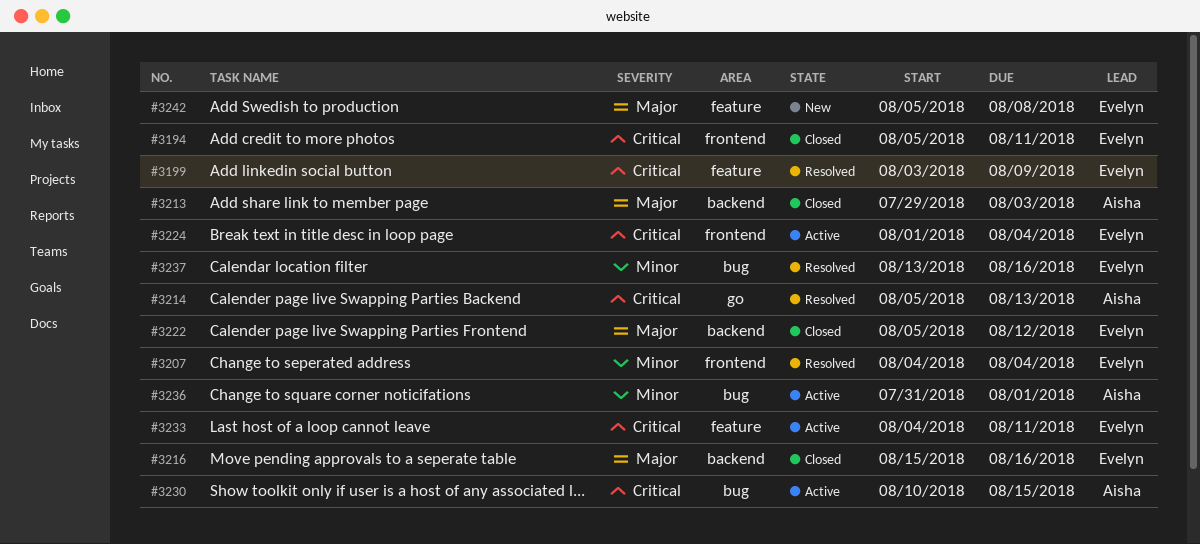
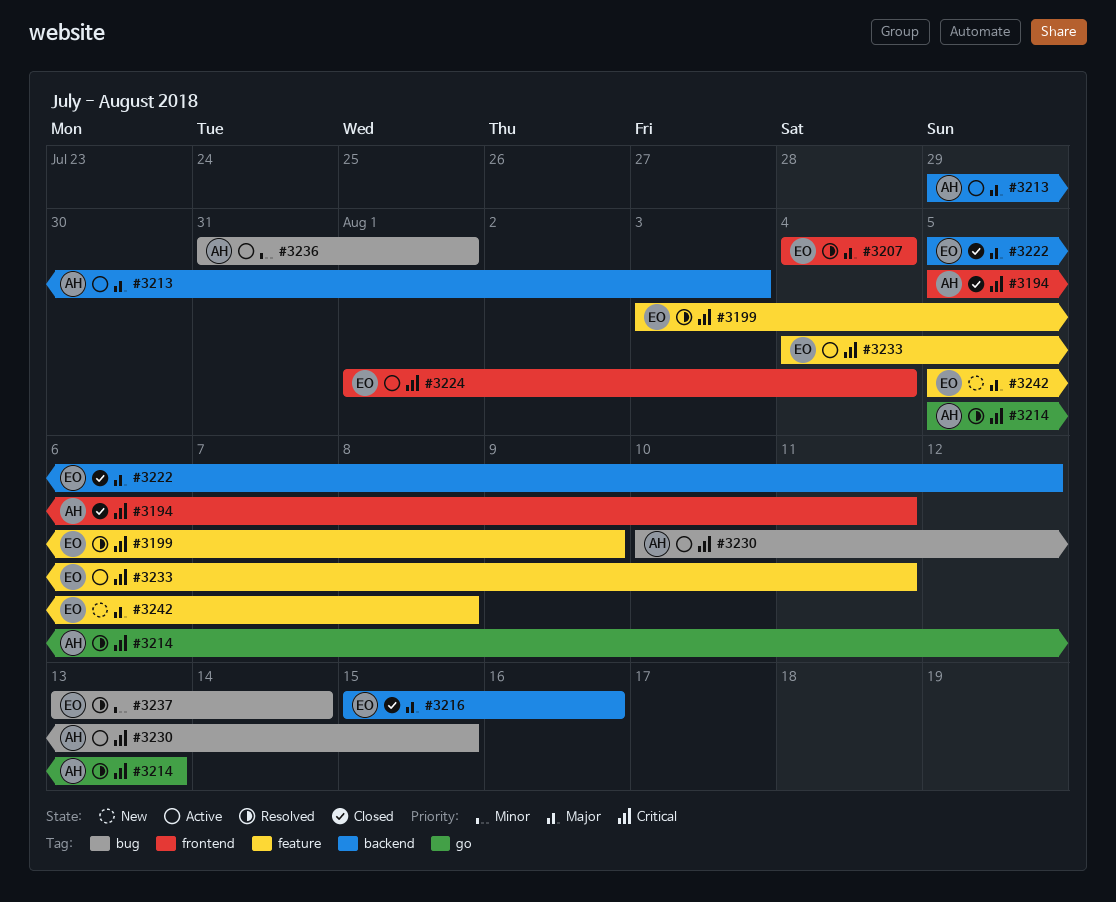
#3194, owner: Evelyn -> Aisha
#3207, priority: Minor -> Major
#3213, status: Closed -> Active
#3237, due: Aug 16 -> Aug 14

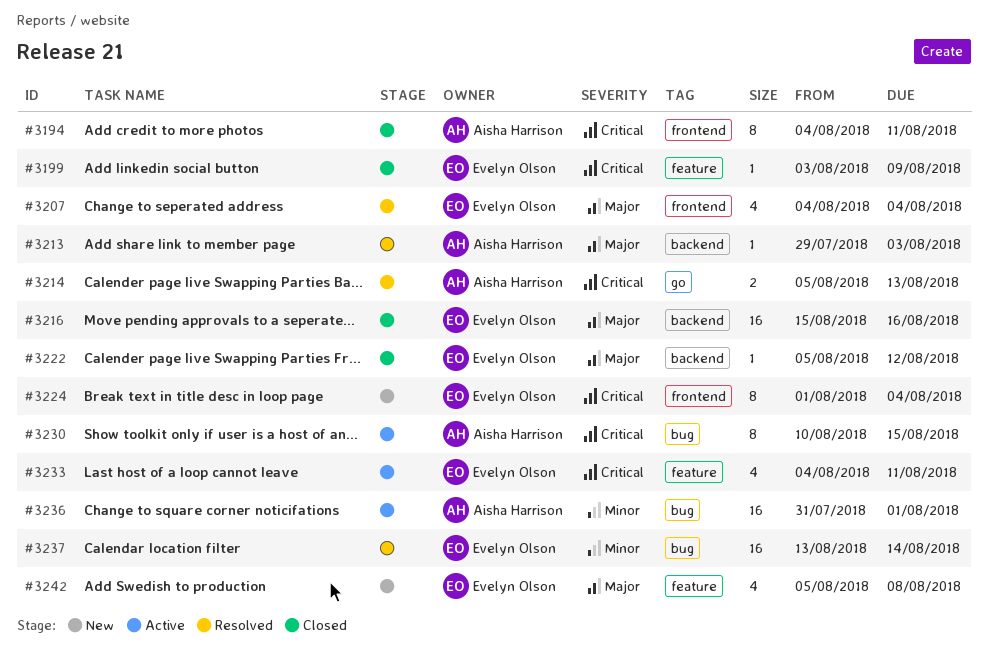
#3194, start: Aug 5 -> Aug 4
#3199, status: Resolved -> Closed
#3213, status: Active -> Resolved
#3224, status: Active -> New

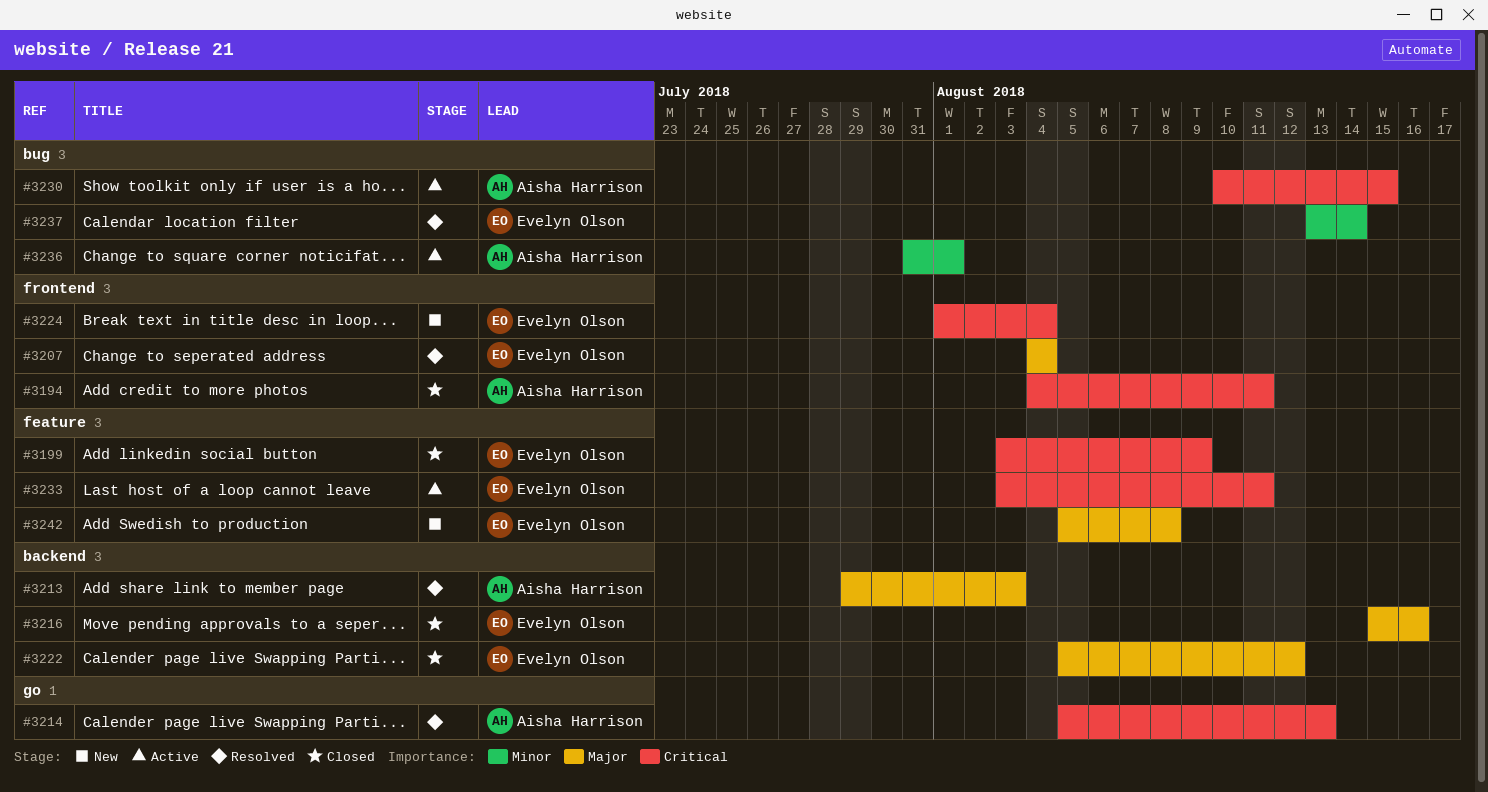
#3233, start: Aug 4 -> Aug 3

